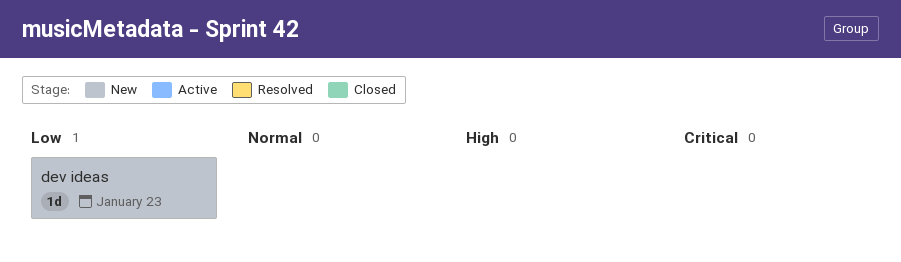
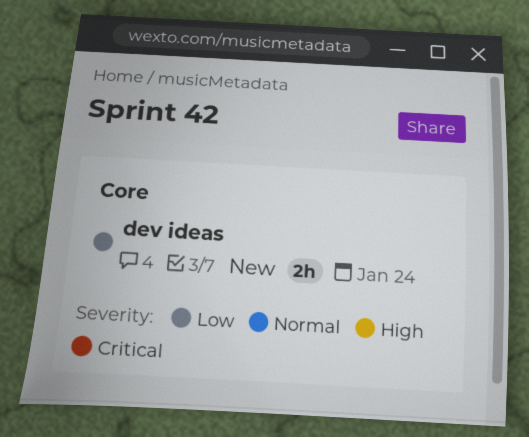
dev ideas, estimate: 1d -> 2h
dev ideas, due: Jan 23 -> Jan 24

